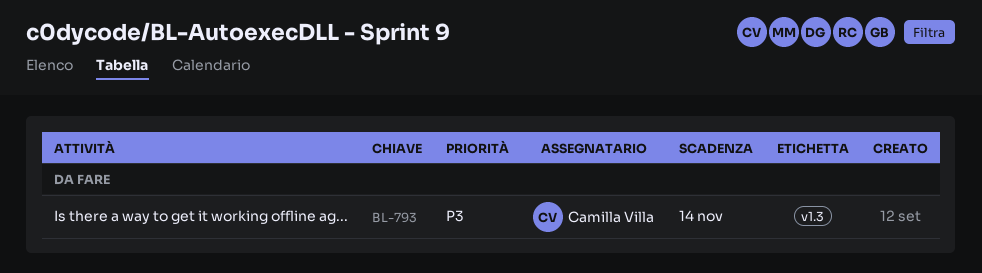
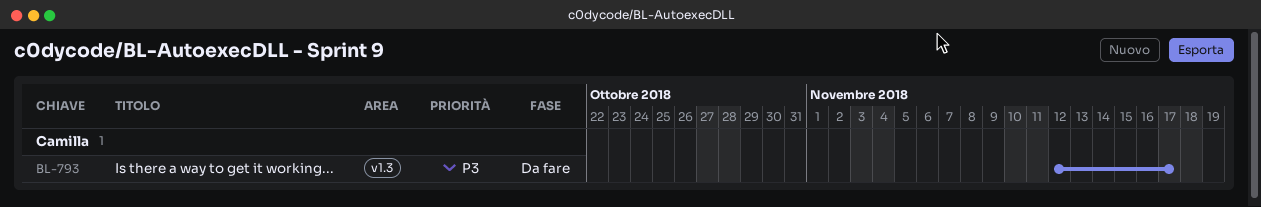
BL-793, due: Nov 14 -> Nov 17

